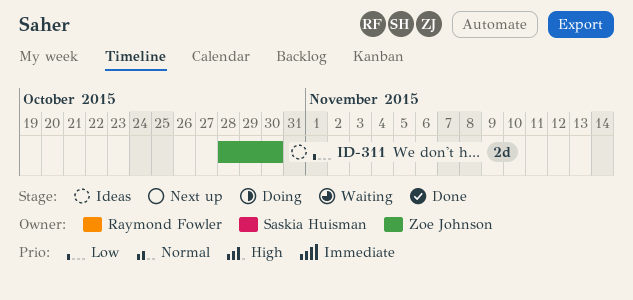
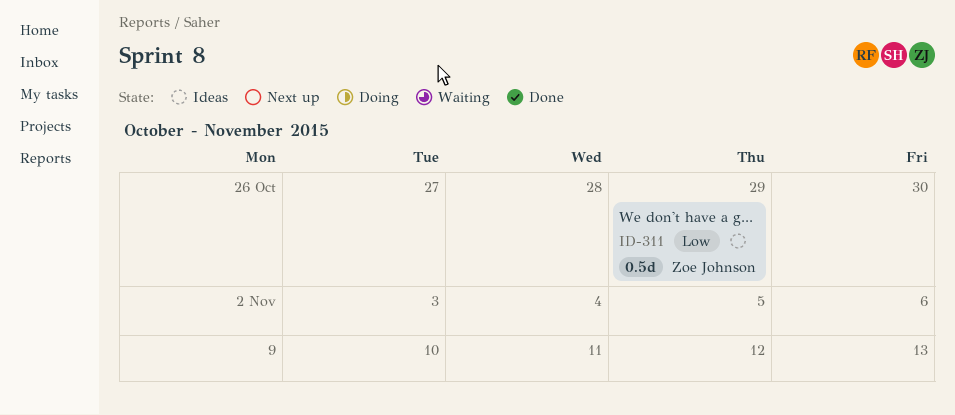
ID-311, estimate: 2d -> 0.5d
ID-311, due: Oct 30 -> Oct 29

